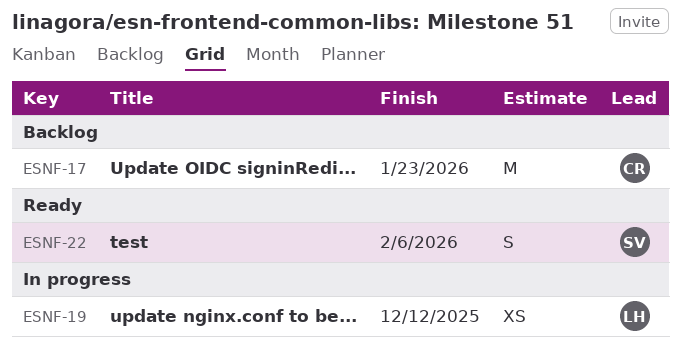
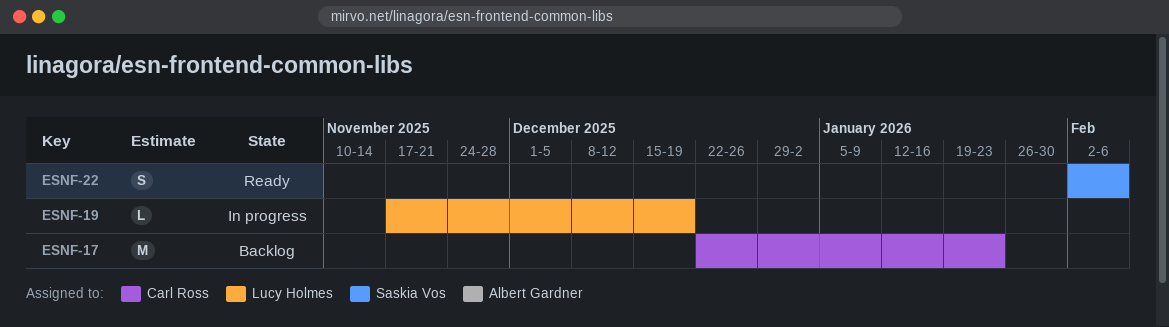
ESNF-19, estimate: XS -> L
ESNF-19, due: Dec 12 -> Dec 19

